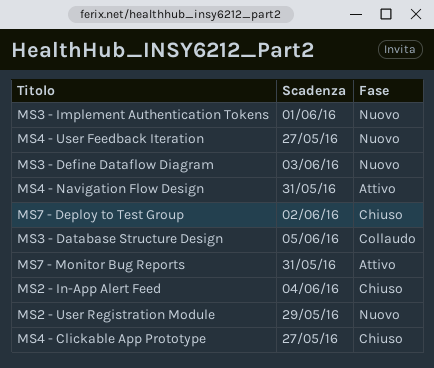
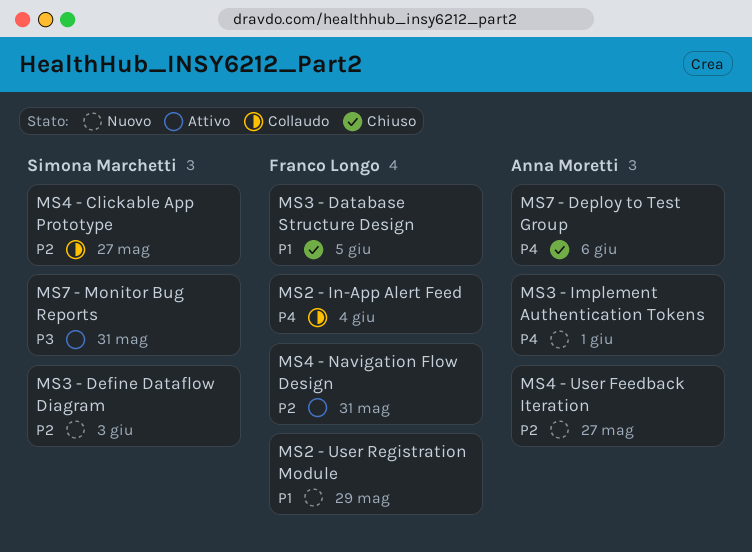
MS2 - In-App Alert Feed, status: Chiuso -> Collaudo
MS3 - Database Structure Design, status: Collaudo -> Chiuso
MS4 - Clickable App Prototype, status: Chiuso -> Collaudo
MS7 - Deploy to Test Group, due: Jun 2 -> Jun 6

